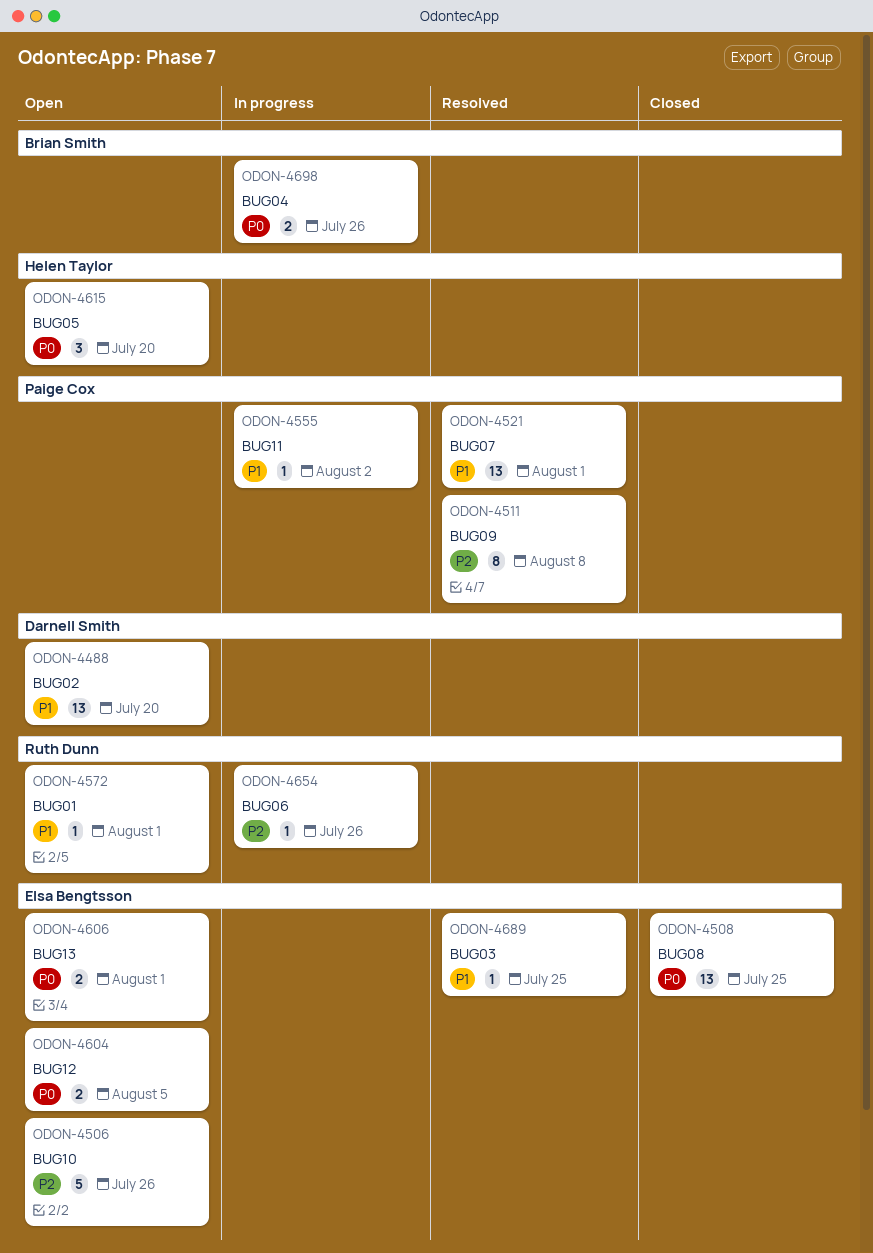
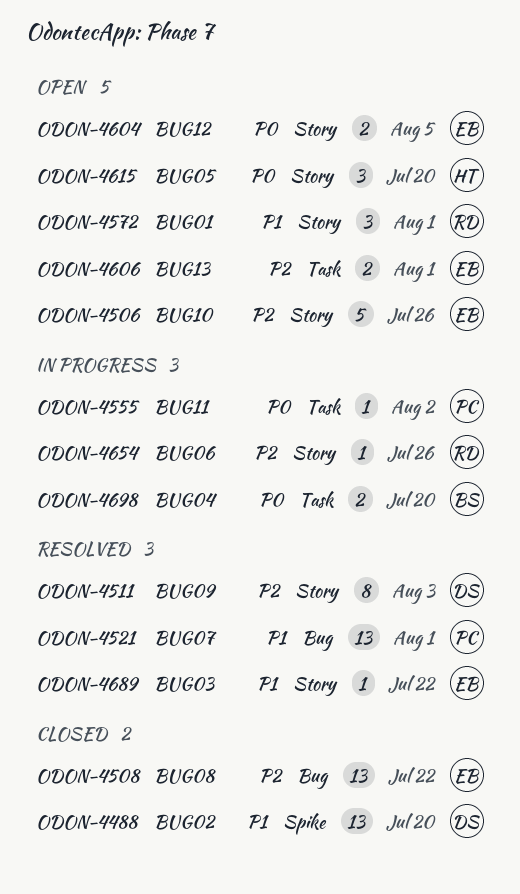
ODON-4488, status: Open -> Closed
ODON-4508, priority: P0 -> P2
ODON-4508, due: Jul 25 -> Jul 22
ODON-4511, owner: Paige Cox -> Darnell Smith
ODON-4511, due: Aug 8 -> Aug 3
ODON-4555, priority: P1 -> P0
ODON-4572, estimate: 1 -> 3
ODON-4606, priority: P0 -> P2
ODON-4689, due: Jul 25 -> Jul 22
ODON-4698, due: Jul 26 -> Jul 20

